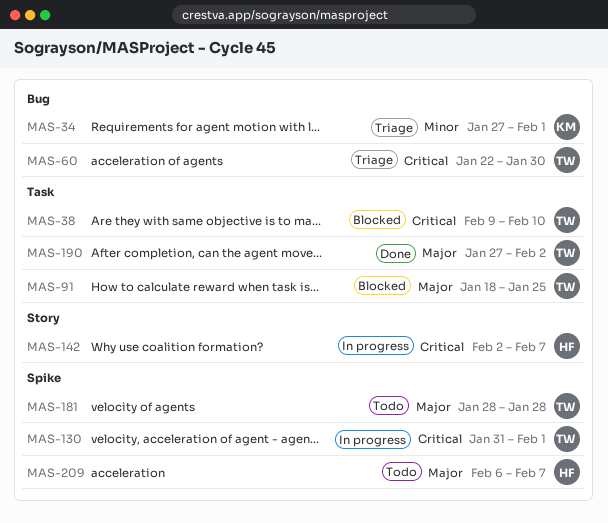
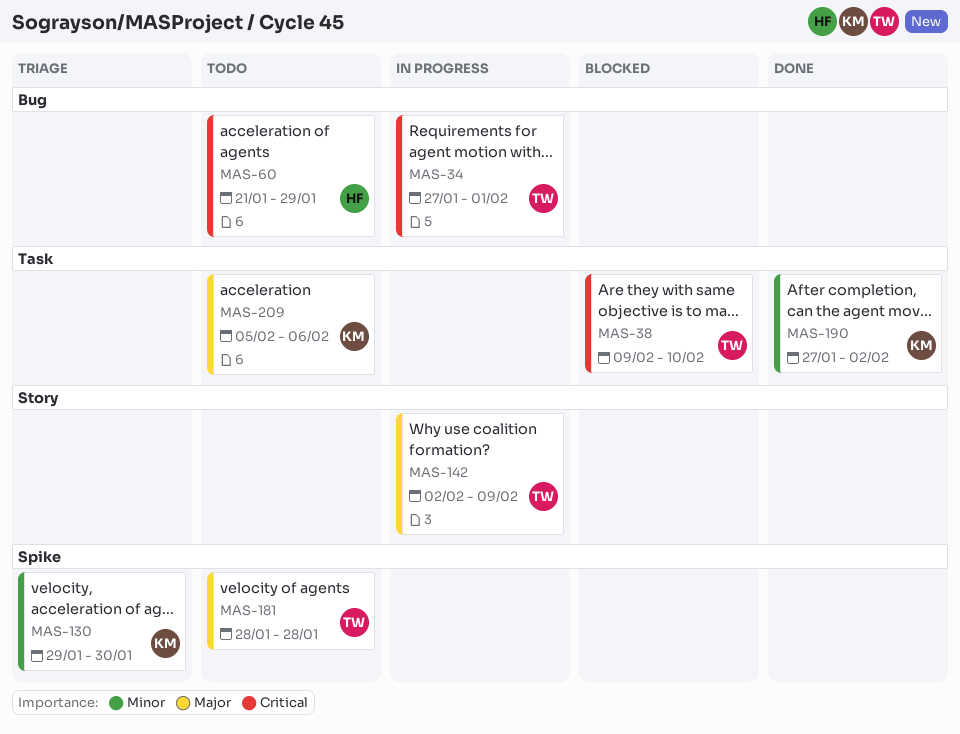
MAS-34, status: Triage -> In progress
MAS-34, owner: KM -> TW
MAS-34, priority: Minor -> Critical
MAS-60, status: Triage -> Todo
MAS-60, owner: TW -> HF
MAS-60, start: Jan 22 -> Jan 21
MAS-60, due: Jan 30 -> Jan 29
MAS-91: present -> none
MAS-130, status: In progress -> Triage
MAS-130, owner: TW -> KM
MAS-130, priority: Critical -> Minor
MAS-130, start: Jan 31 -> Jan 29
MAS-130, due: Feb 1 -> Jan 30
MAS-142, owner: HF -> TW
MAS-142, priority: Critical -> Major
MAS-142, due: Feb 7 -> Feb 9
MAS-190, owner: TW -> KM
MAS-190, priority: Major -> Minor
MAS-209, owner: HF -> KM
MAS-209, label: Spike -> Task
MAS-209, start: Feb 6 -> Feb 5
MAS-209, due: Feb 7 -> Feb 6

